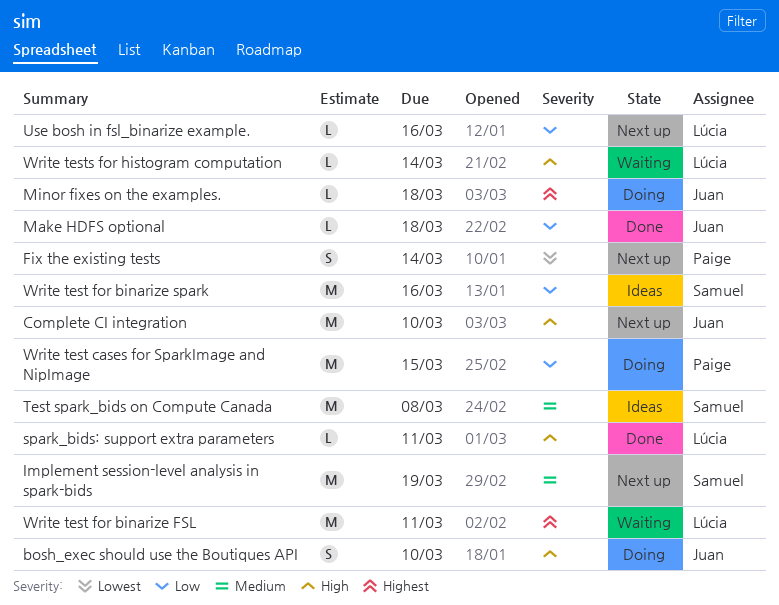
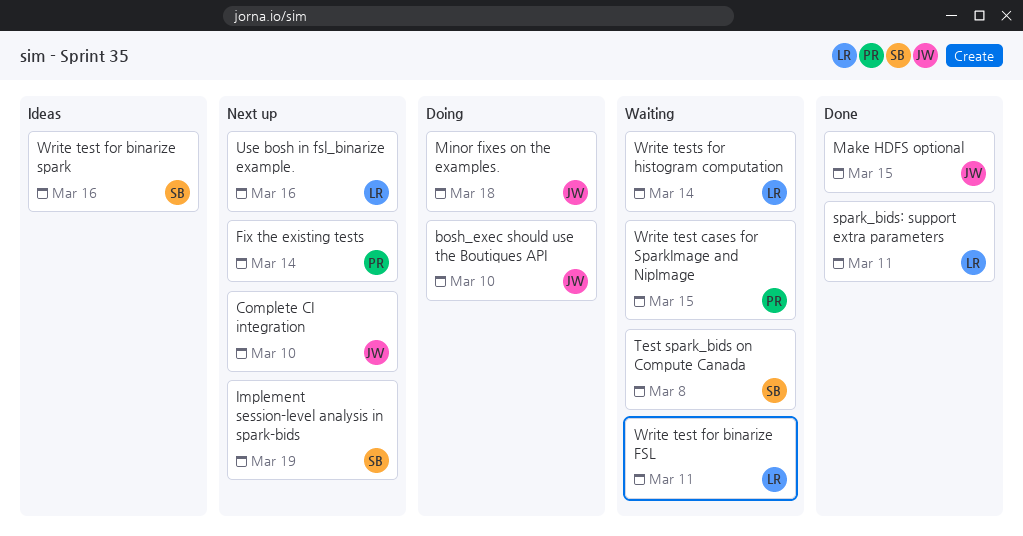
Make HDFS optional, due: Mar 18 -> Mar 15
Test spark_bids on Compute Canada, status: Ideas -> Waiting
Write test cases for SparkImage and NipImage, status: Doing -> Waiting

